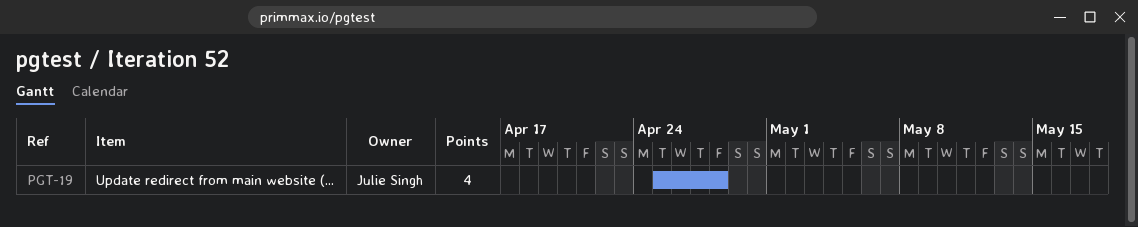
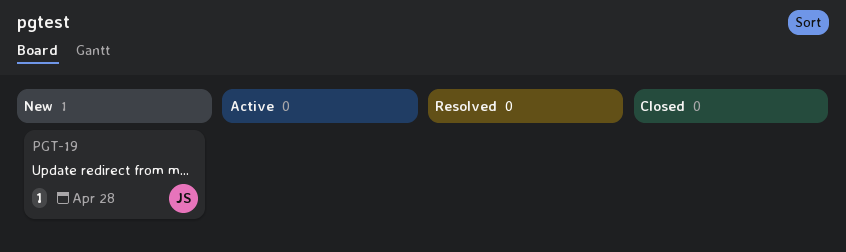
PGT-19, estimate: 4 -> 1

